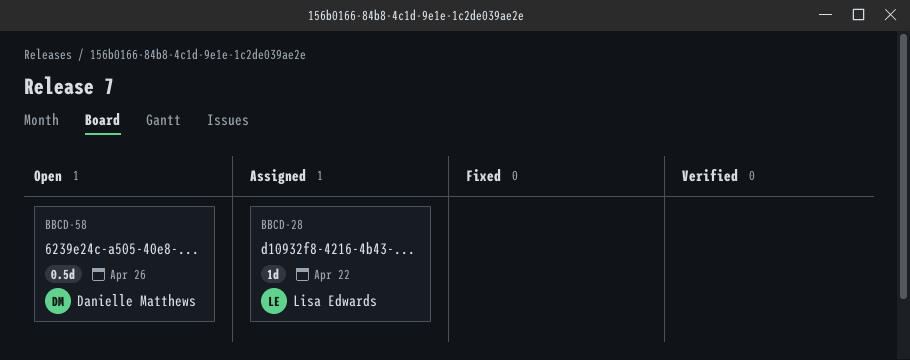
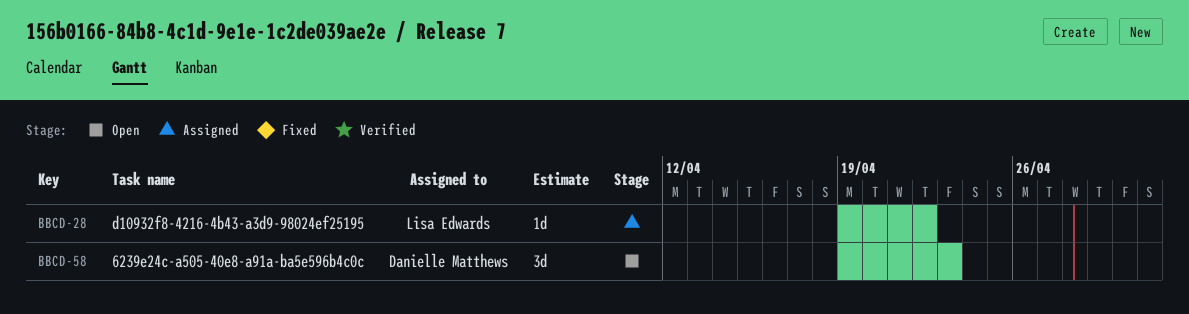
BBCD-58, estimate: 0.5d -> 3d
BBCD-58, due: Apr 26 -> Apr 23

